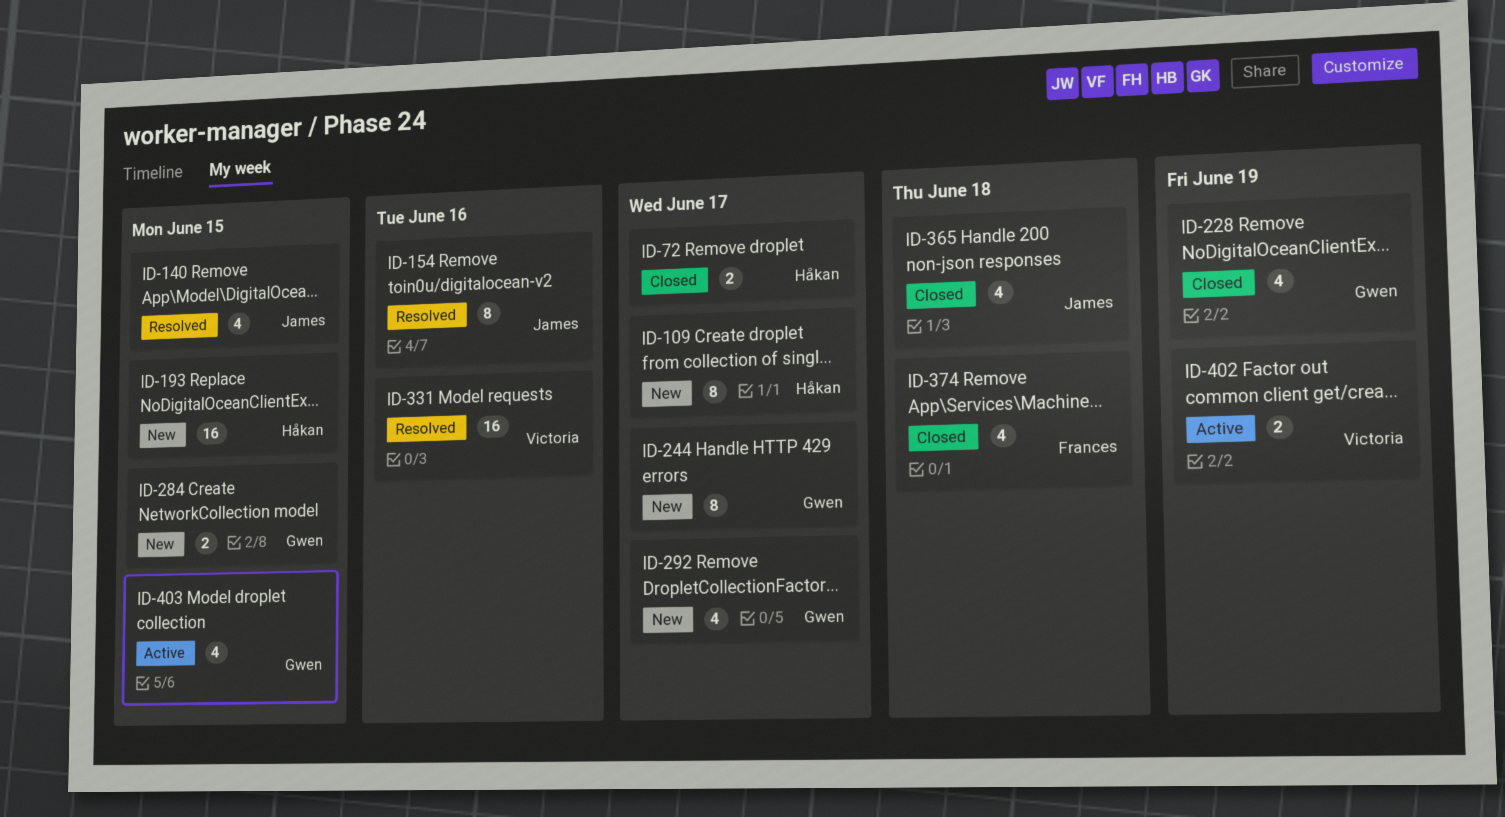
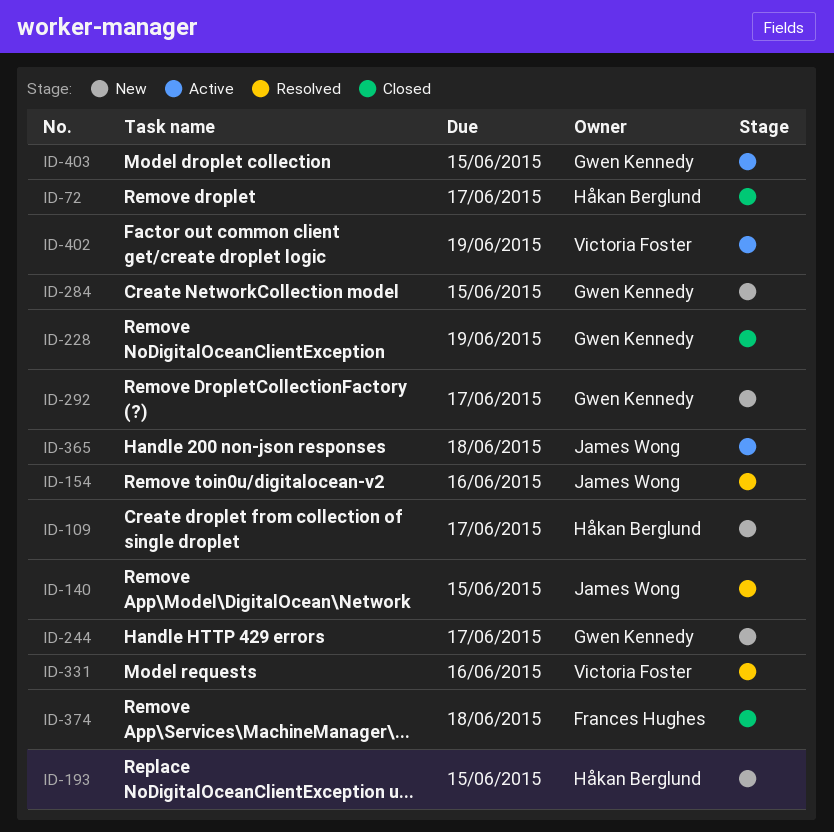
ID-365, status: Closed -> Active

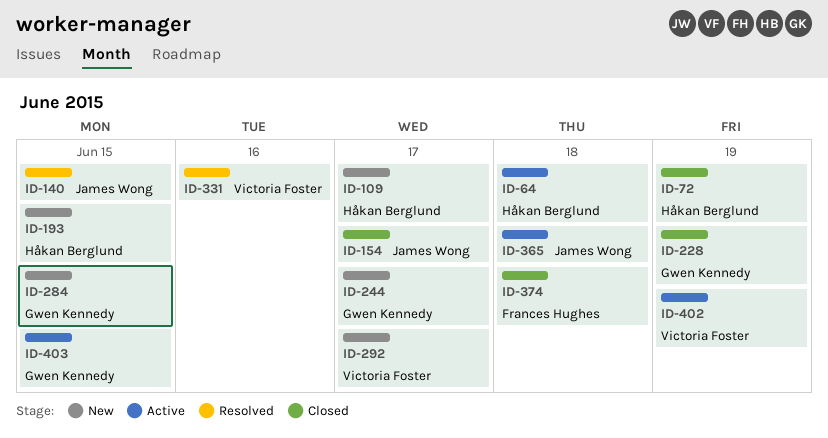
ID-64: none -> present
ID-72, due: Jun 17 -> Jun 19
ID-154, status: Resolved -> Closed
ID-154, due: Jun 16 -> Jun 17
ID-292, owner: Gwen Kennedy -> Victoria Foster

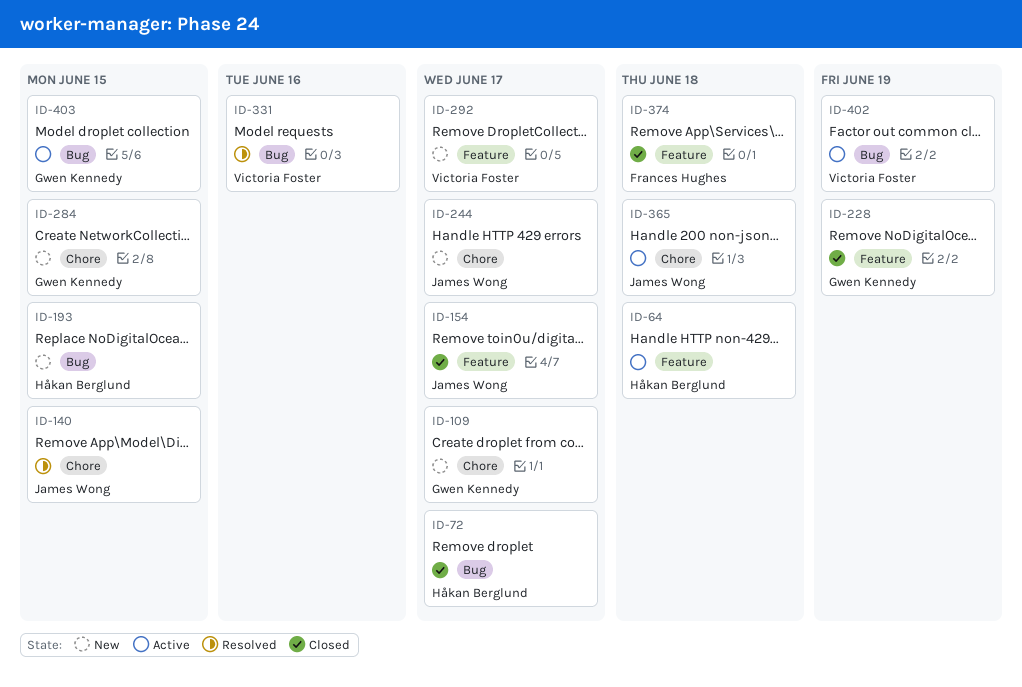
ID-72, due: Jun 19 -> Jun 17
ID-109, owner: Håkan Berglund -> Gwen Kennedy
ID-244, owner: Gwen Kennedy -> James Wong

